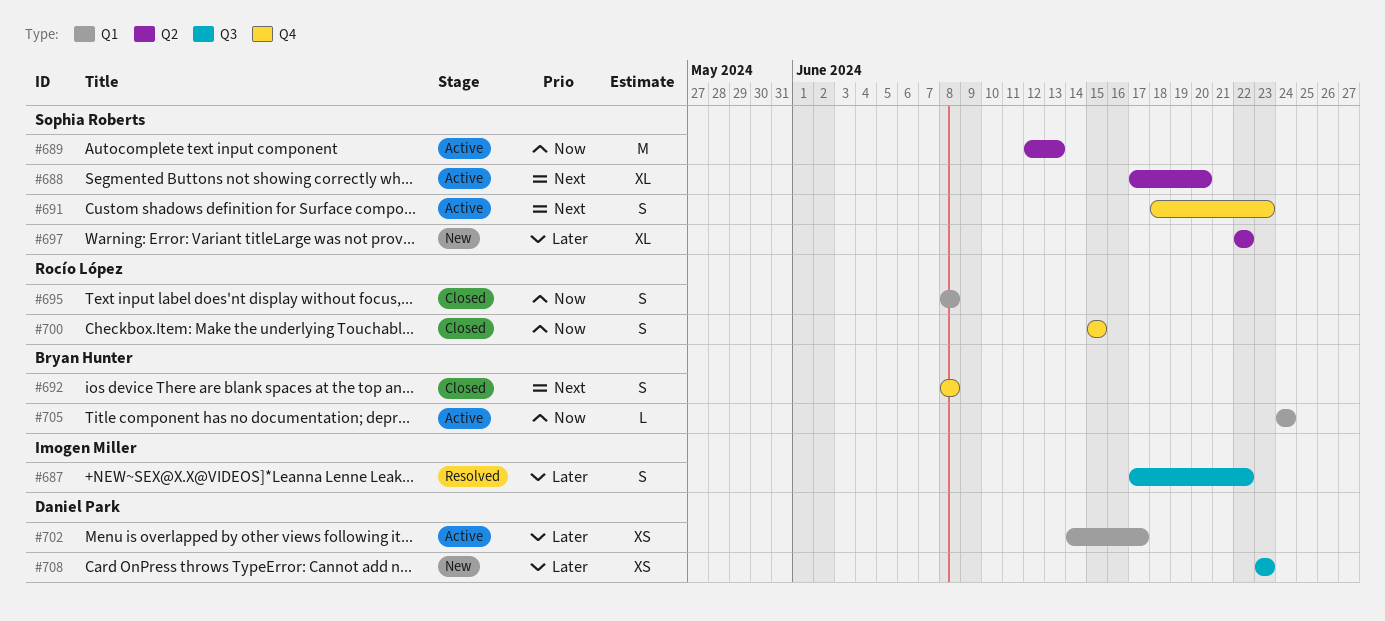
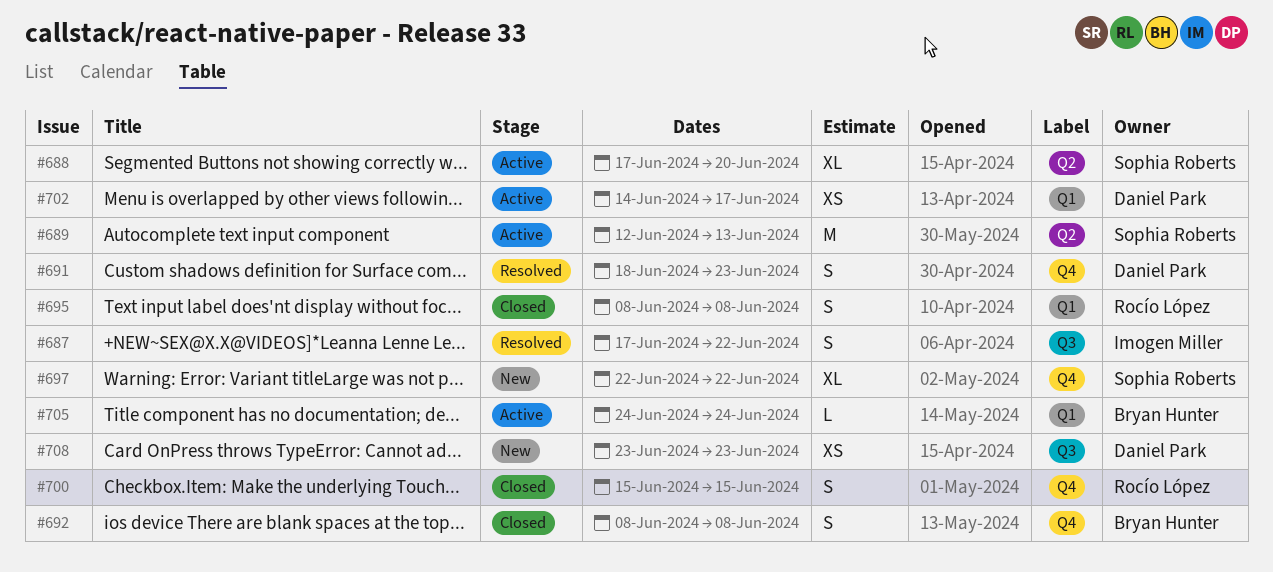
#691, status: Active -> Resolved
#691, owner: Sophia Roberts -> Daniel Park
#697, label: Q2 -> Q4

